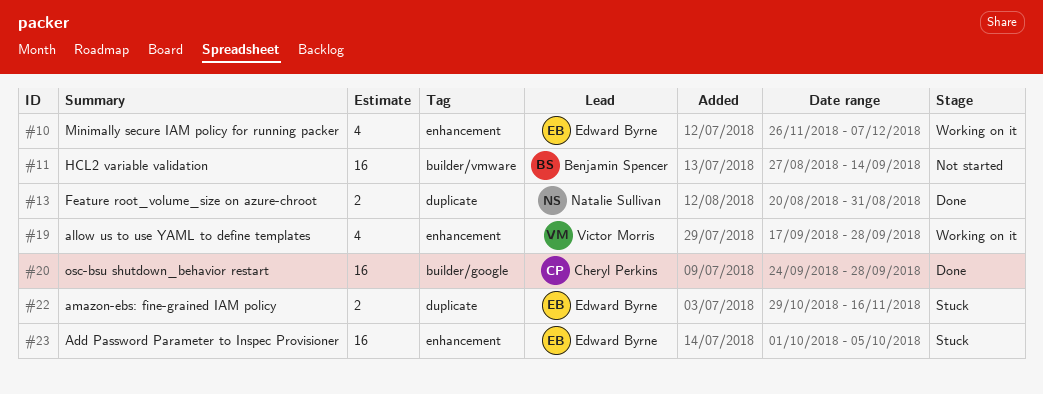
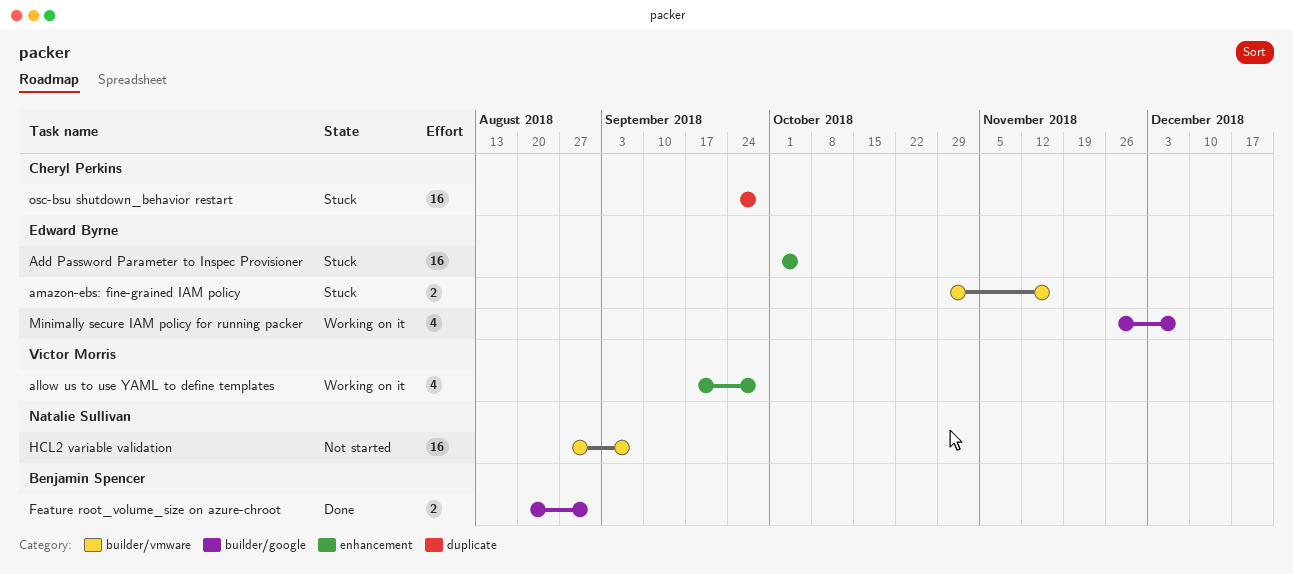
amazon-ebs: fine-grained IAM policy, label: duplicate -> builder/vmware
Feature root_volume_size on azure-chroot, owner: Natalie Sullivan -> Benjamin Spencer
Feature root_volume_size on azure-chroot, label: duplicate -> builder/google
HCL2 variable validation, owner: Benjamin Spencer -> Natalie Sullivan
HCL2 variable validation, due: Sep 14 -> Sep 7
Minimally secure IAM policy for running packer, label: enhancement -> builder/google
osc-bsu shutdown_behavior restart, status: Done -> Stuck
osc-bsu shutdown_behavior restart, label: builder/google -> duplicate

